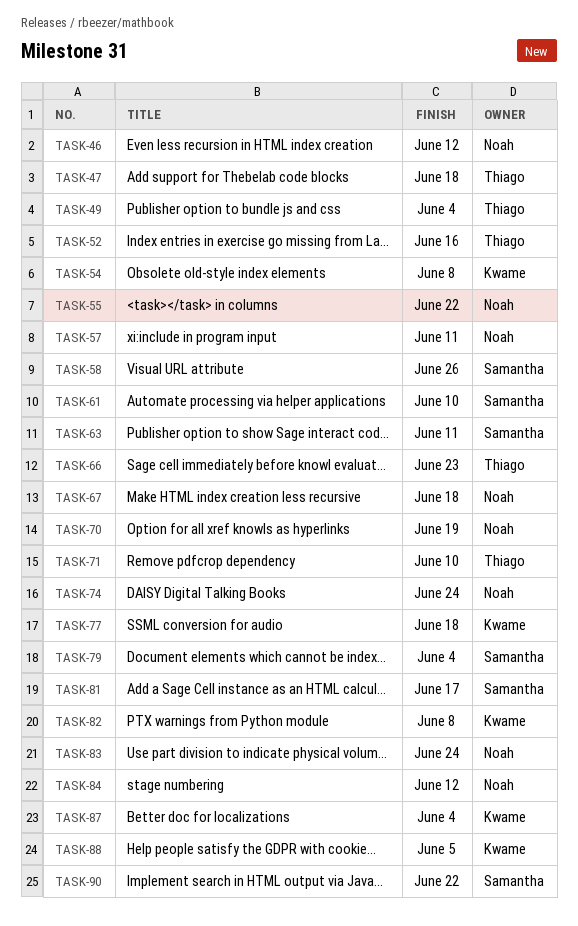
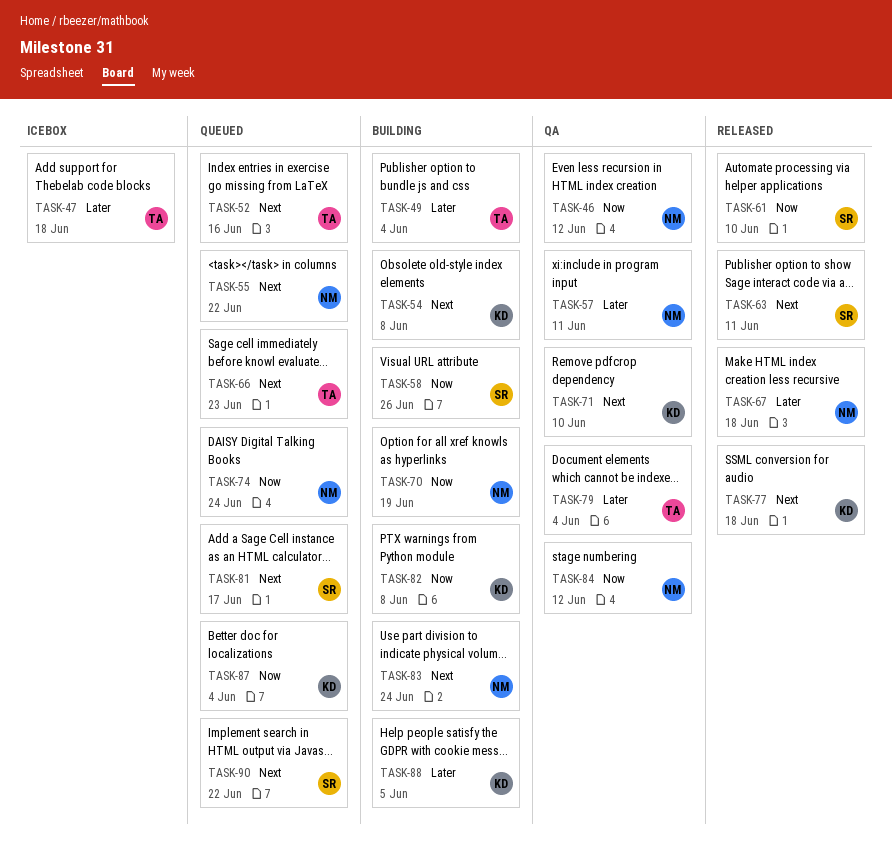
TASK-71, owner: Thiago -> Kwame
TASK-79, owner: Samantha -> Thiago

